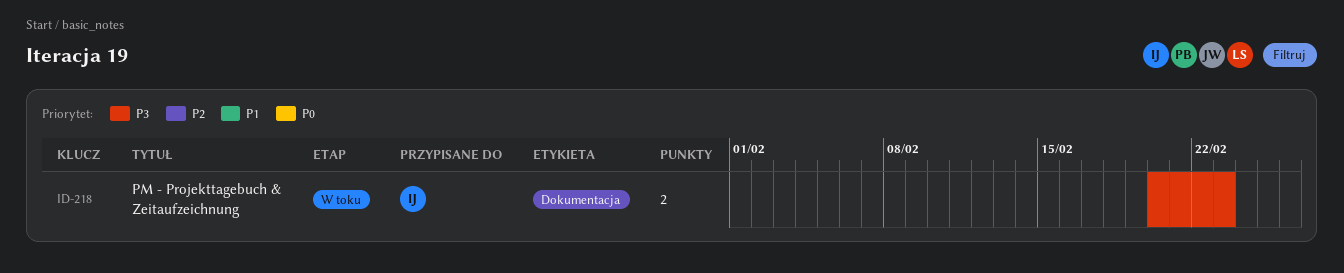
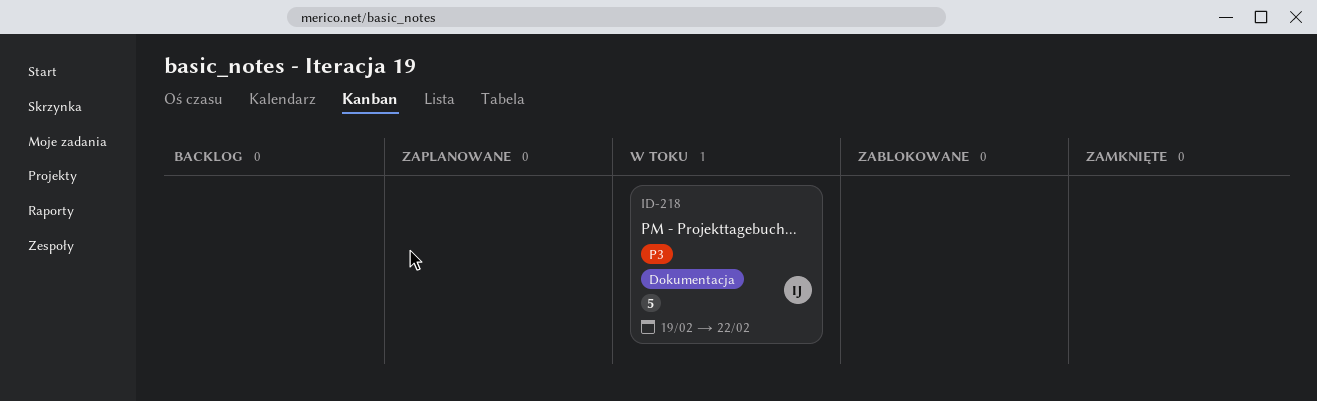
ID-218, estimate: 2 -> 5
ID-218, start: Feb 20 -> Feb 19
ID-218, due: Feb 23 -> Feb 22

